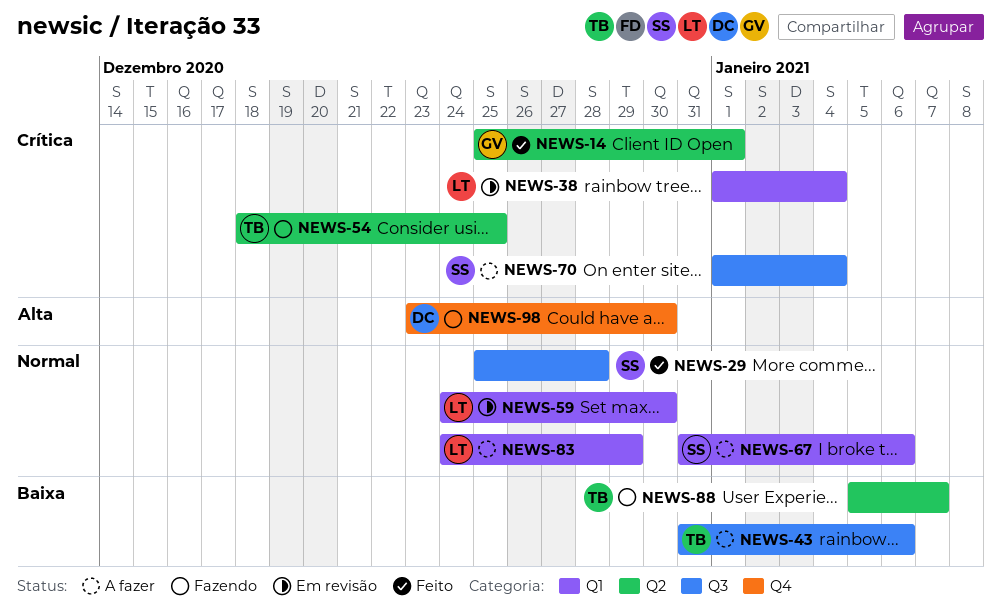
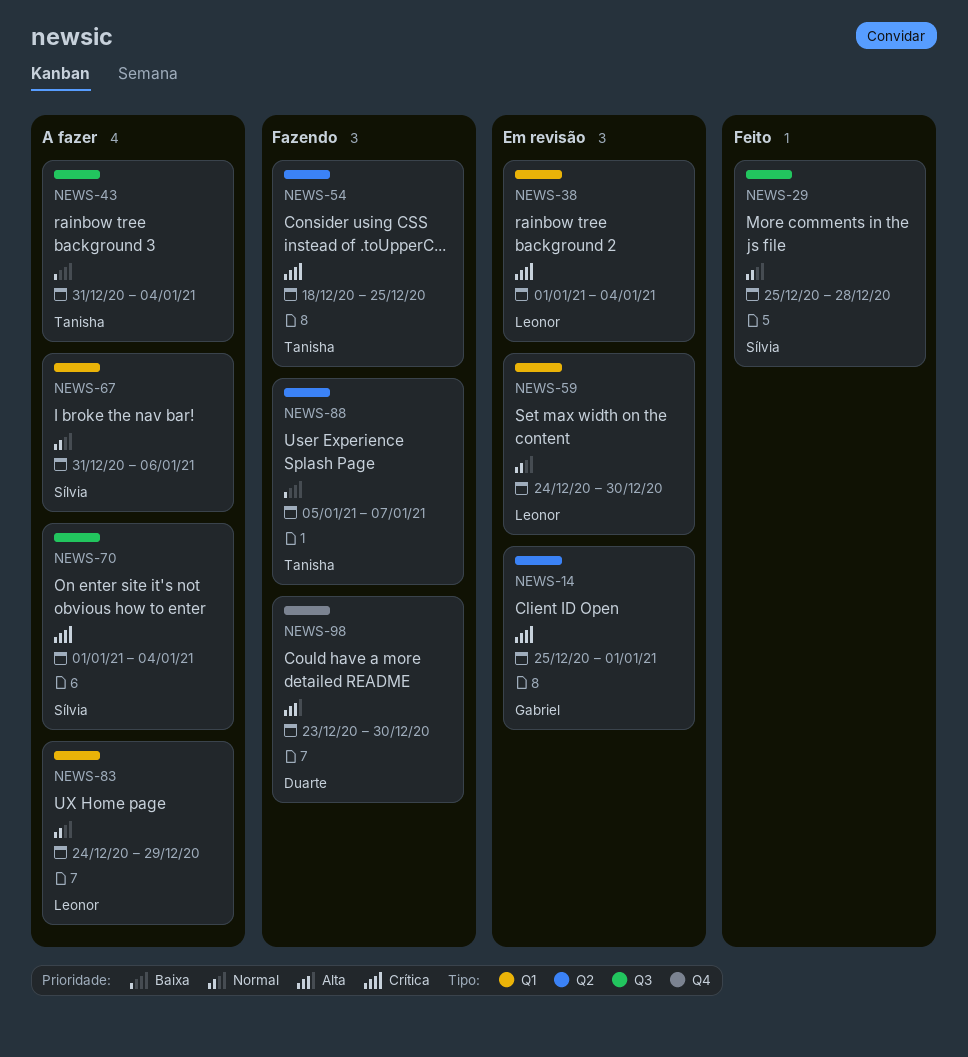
NEWS-14, status: Feito -> Em revisão
NEWS-43, due: Jan 6 -> Jan 4

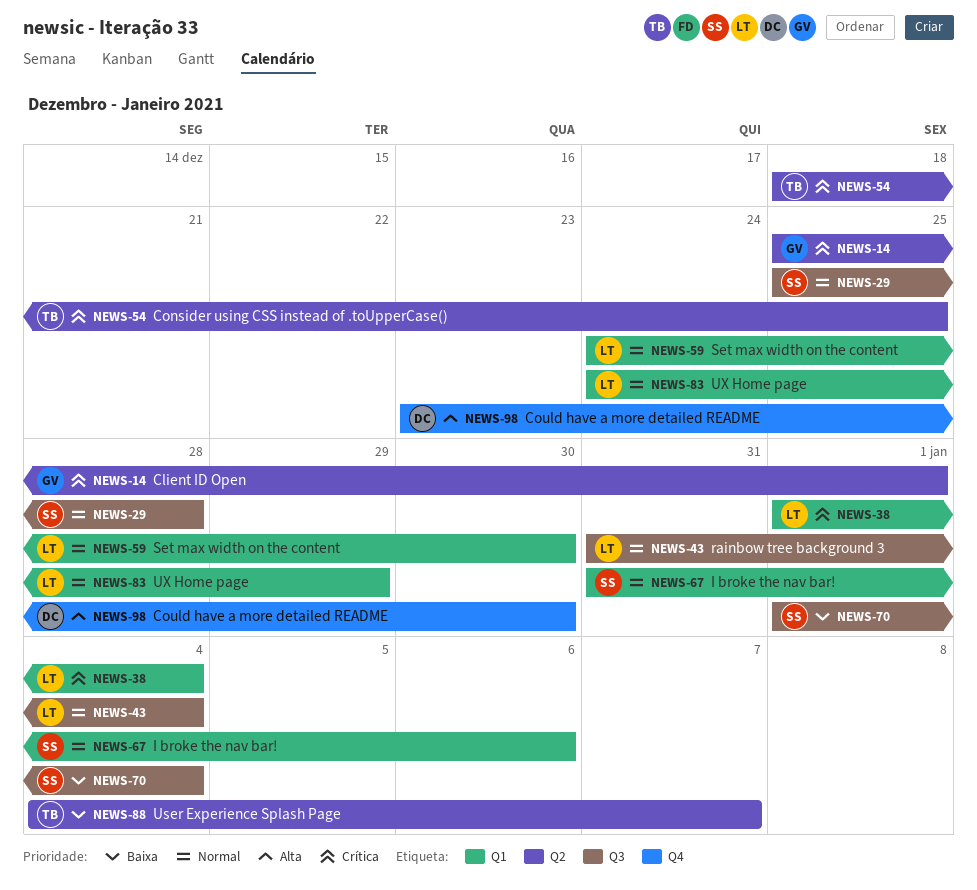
NEWS-43, owner: Tanisha -> Leonor
NEWS-43, priority: Baixa -> Normal
NEWS-70, priority: Crítica -> Baixa
NEWS-88, start: Jan 5 -> Jan 4

